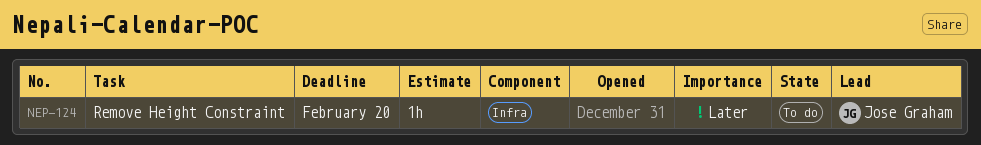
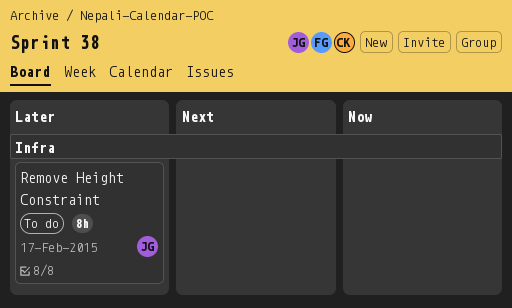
Remove Height Constraint, estimate: 1h -> 8h
Remove Height Constraint, due: Feb 20 -> Feb 17

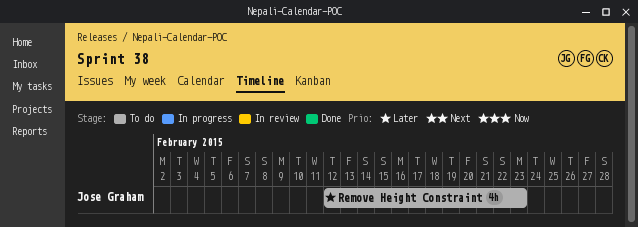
Remove Height Constraint, estimate: 8h -> 4h
Remove Height Constraint, due: Feb 17 -> Feb 23

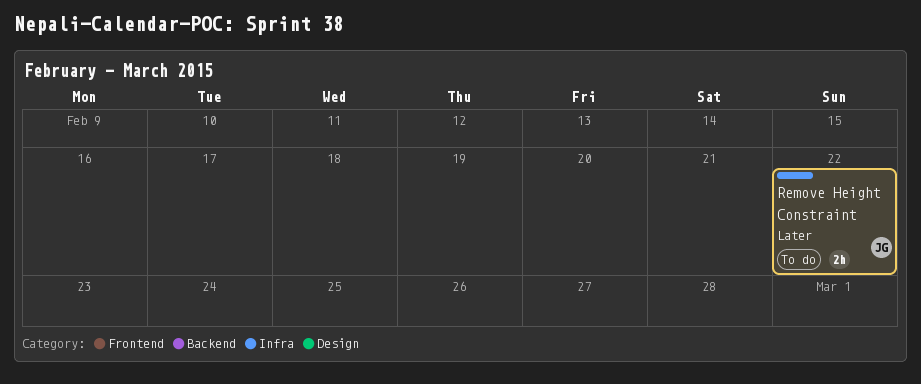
Remove Height Constraint, estimate: 4h -> 2h
Remove Height Constraint, due: Feb 23 -> Feb 22

